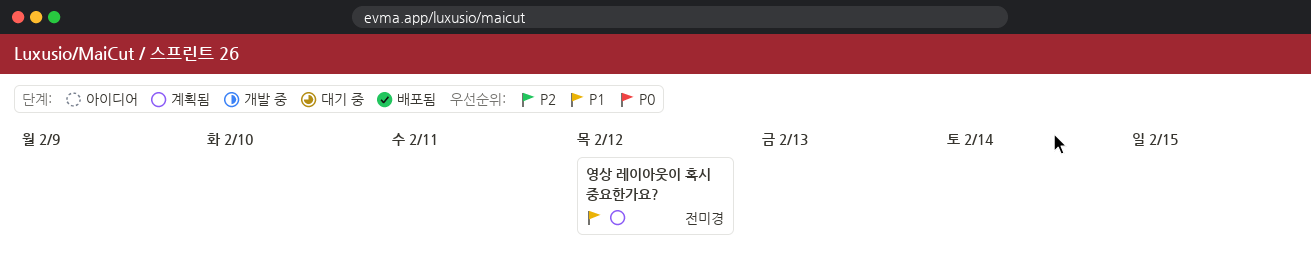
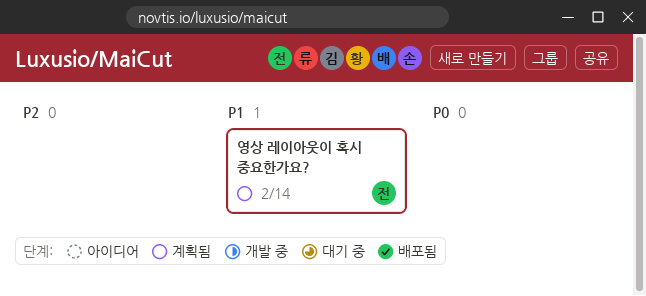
영상 레이아웃이 혹시 중요한가요?, due: Feb 12 -> Feb 14

